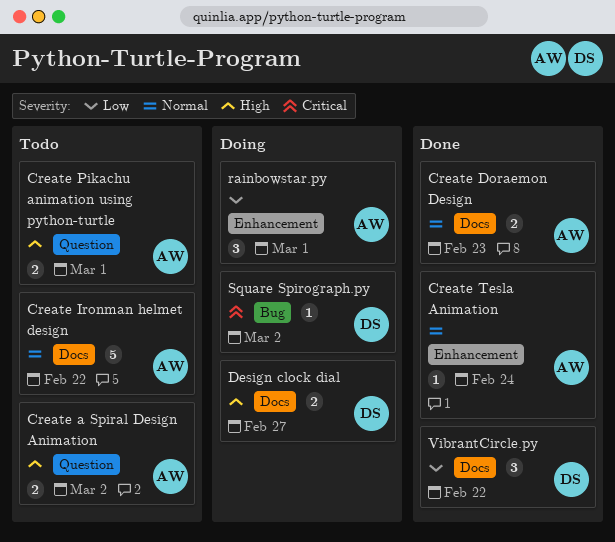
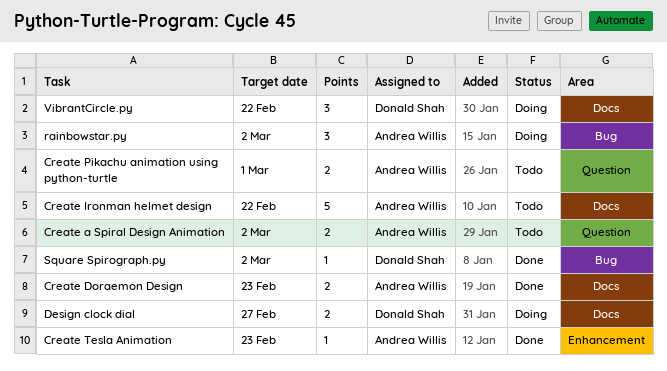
Create Tesla Animation, due: Feb 24 -> Feb 23
rainbowstar.py, label: Enhancement -> Bug
rainbowstar.py, due: Mar 1 -> Mar 2
Square Spirograph.py, status: Doing -> Done
VibrantCircle.py, status: Done -> Doing

